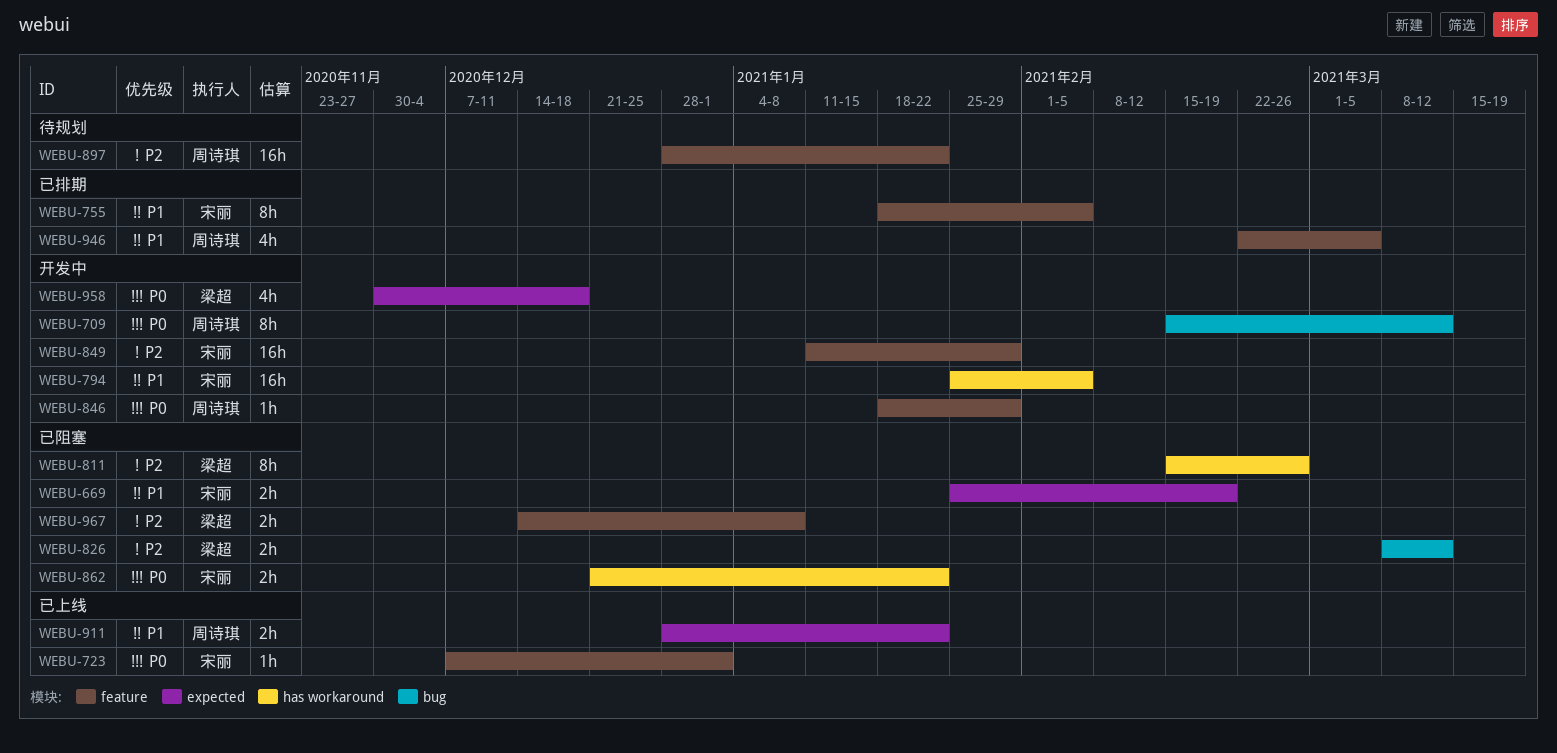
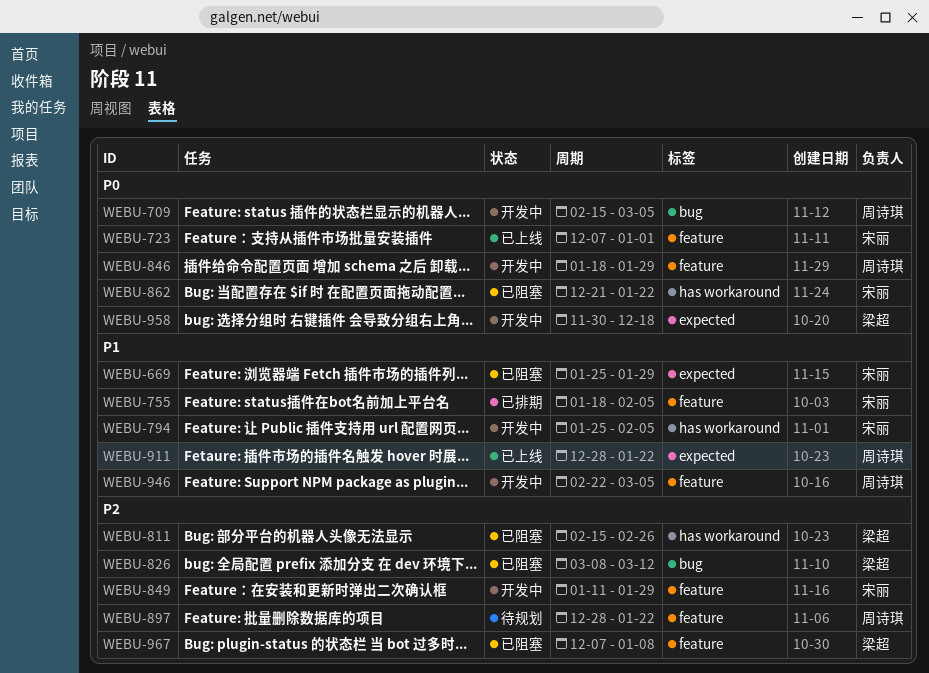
WEBU-669, due: Feb 19 -> Jan 29
WEBU-709, due: Mar 12 -> Mar 5
WEBU-946, status: 已排期 -> 开发中
WEBU-967, start: Dec 14 -> Dec 7

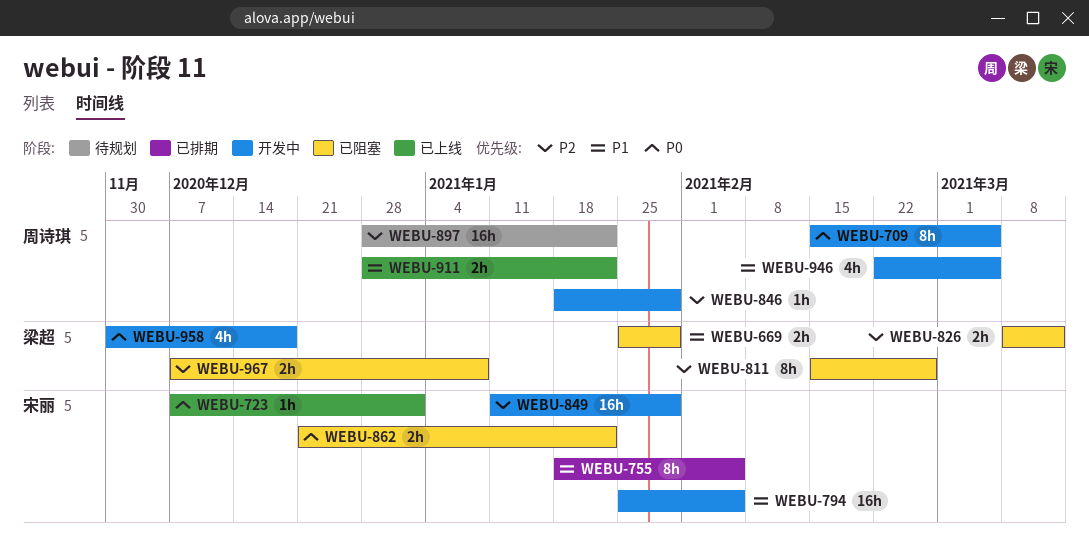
WEBU-669, owner: 宋丽 -> 梁超
WEBU-846, priority: P0 -> P2

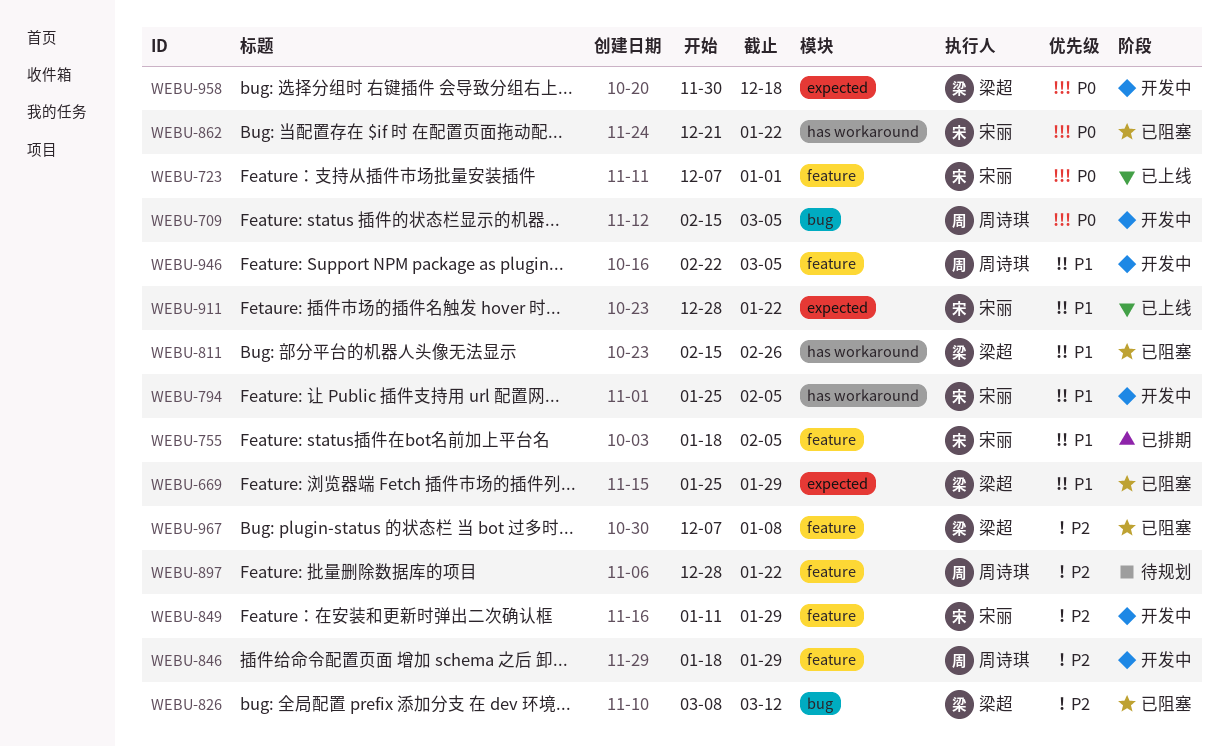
WEBU-811, priority: P2 -> P1
WEBU-911, owner: 周诗琪 -> 宋丽

